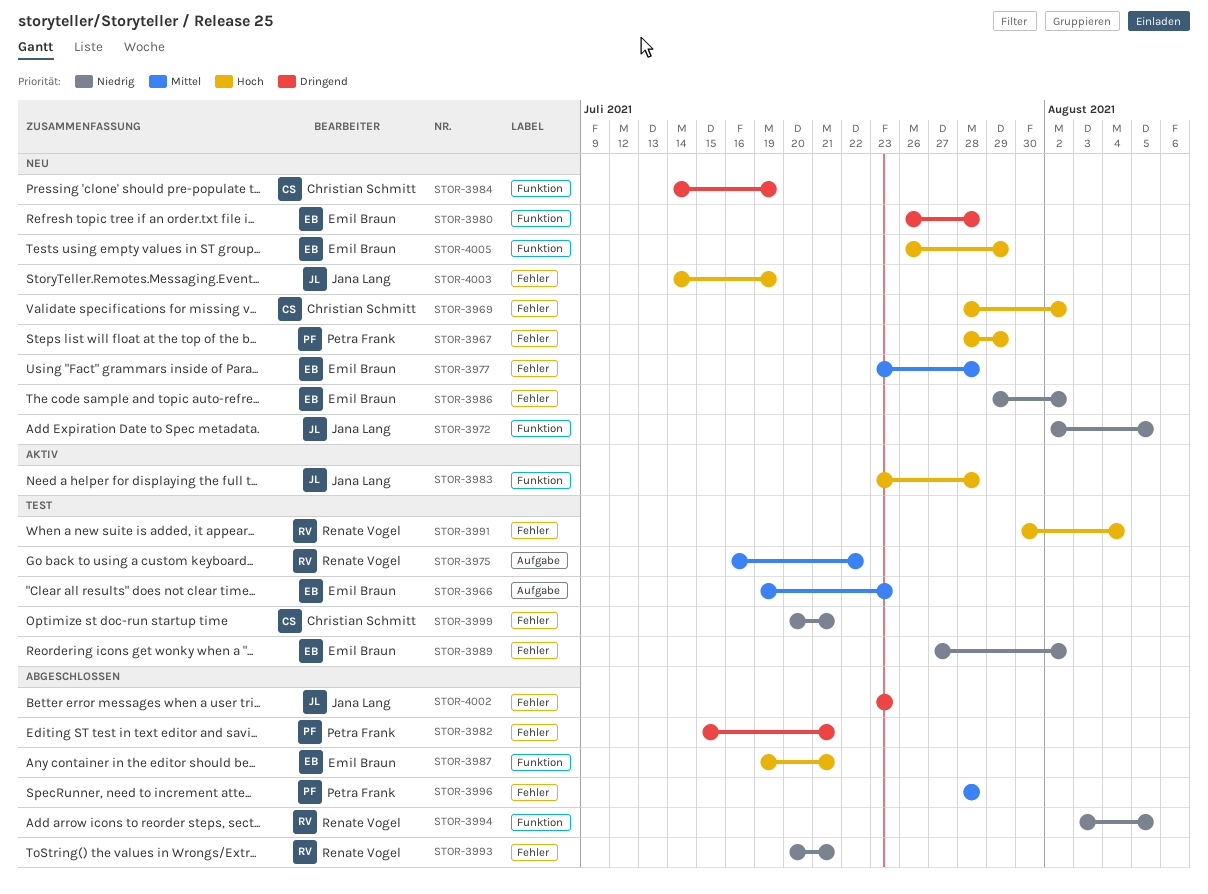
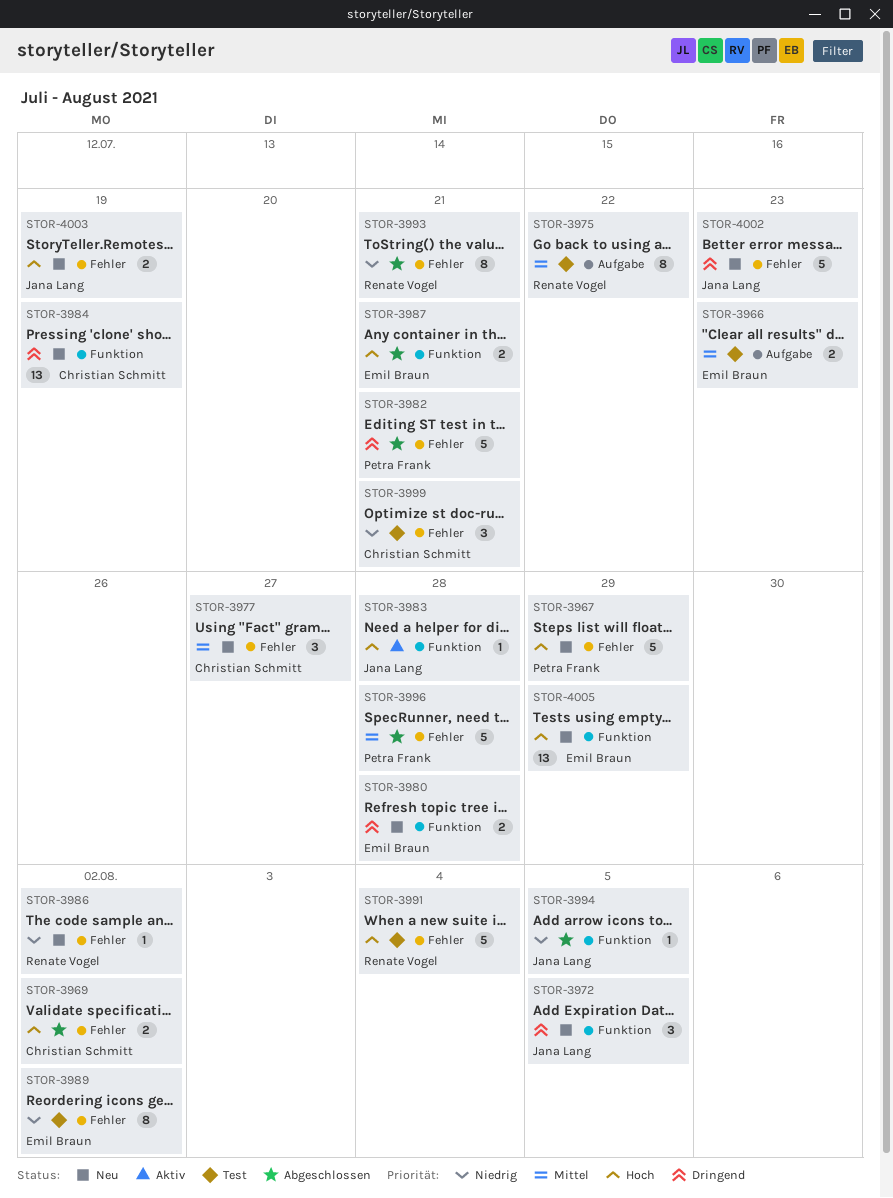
STOR-3969, status: Neu -> Abgeschlossen
STOR-3972, priority: Niedrig -> Dringend
STOR-3977, owner: Emil Braun -> Christian Schmitt
STOR-3977, due: Jul 28 -> Jul 27
STOR-3986, owner: Emil Braun -> Renate Vogel
STOR-3994, owner: Renate Vogel -> Jana Lang
STOR-4002, status: Abgeschlossen -> Neu

